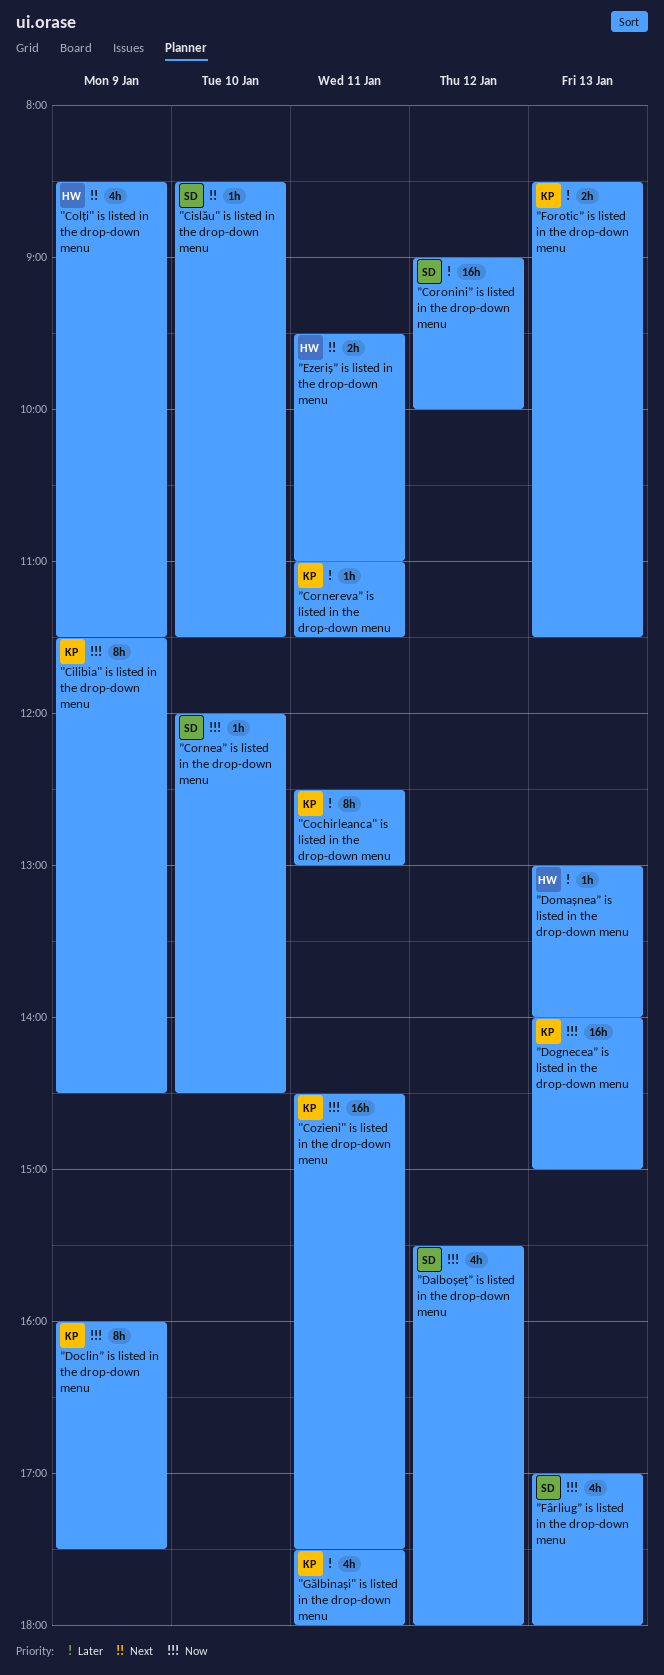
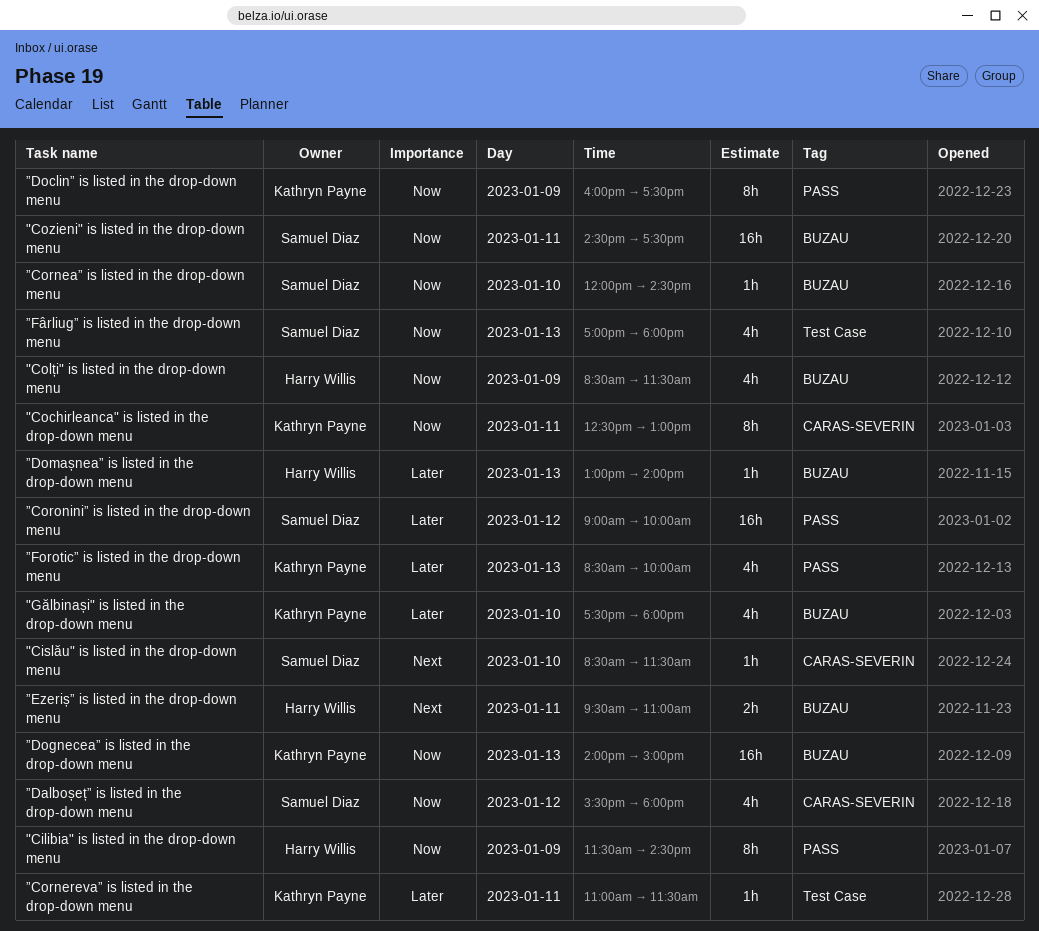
"Cilibia" is listed in the drop-down menu, owner: Kathryn Payne -> Harry Willis
"Cochirleanca" is listed in the drop-down menu, priority: Later -> Now
"Colți" is listed in the drop-down menu, priority: Next -> Now
"Cozieni" is listed in the drop-down menu, owner: Kathryn Payne -> Samuel Diaz
"Gălbinași" is listed in the drop-down menu, day: Jan 11 -> Jan 10
”Forotic” is listed in the drop-down menu, estimate: 2h -> 4h
”Forotic” is listed in the drop-down menu, ends: 11:30 -> 10:00

